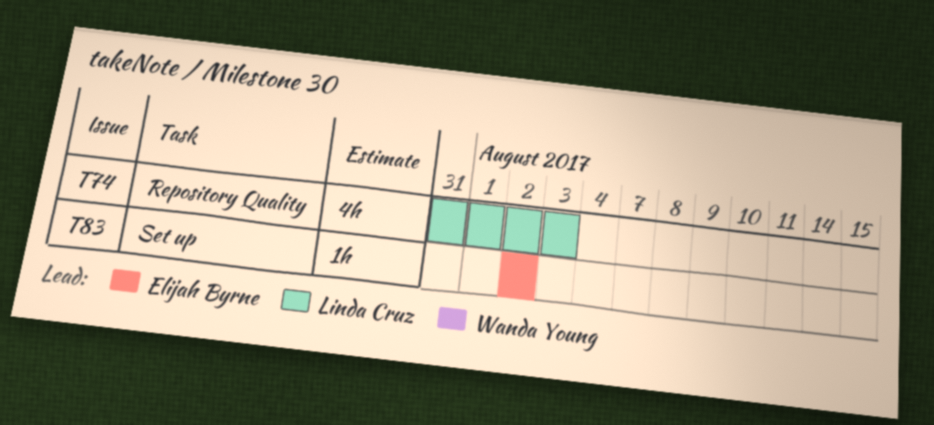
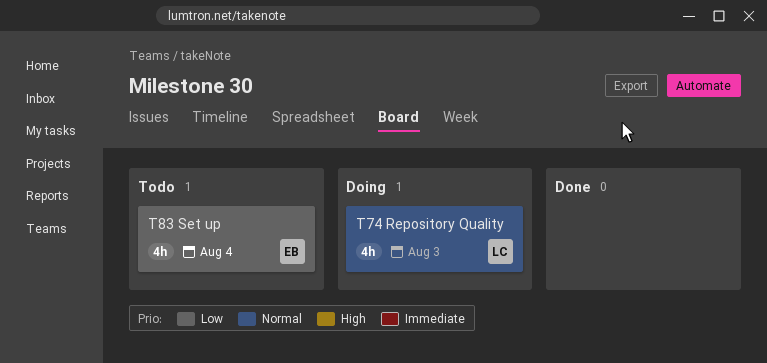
T83, estimate: 1h -> 4h
T83, due: Aug 2 -> Aug 4

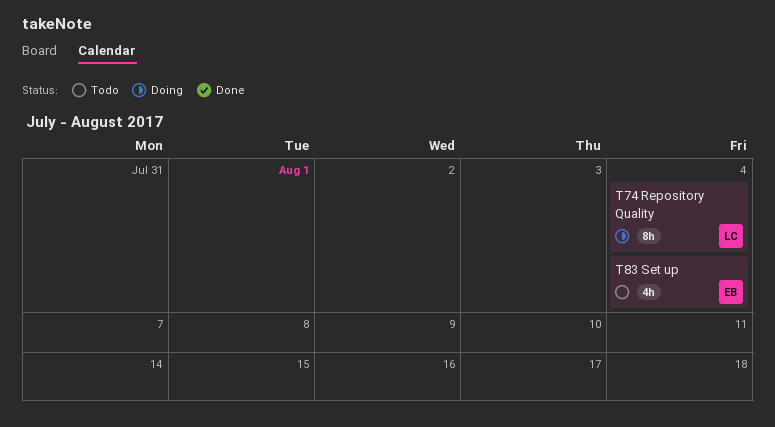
T74, estimate: 4h -> 8h
T74, due: Aug 3 -> Aug 4

